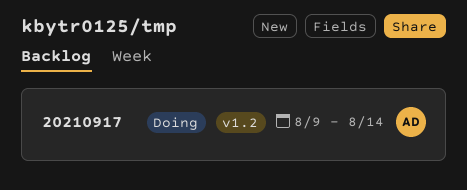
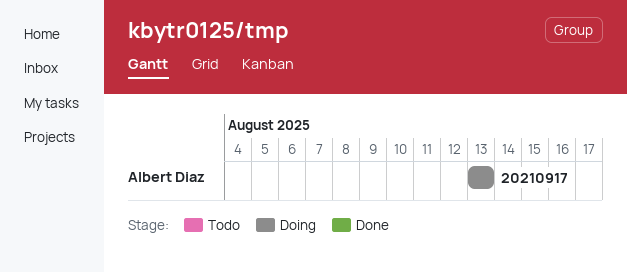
20210917, start: Aug 9 -> Aug 13
20210917, due: Aug 14 -> Aug 13

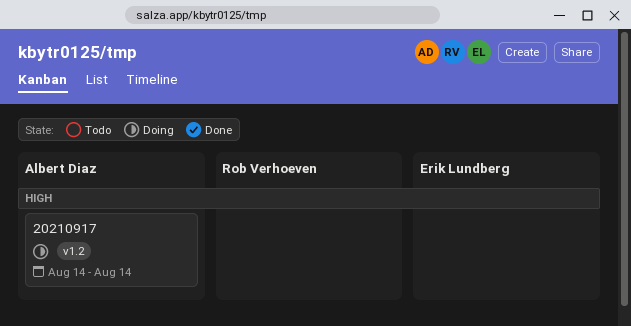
20210917, start: Aug 13 -> Aug 14
20210917, due: Aug 13 -> Aug 14

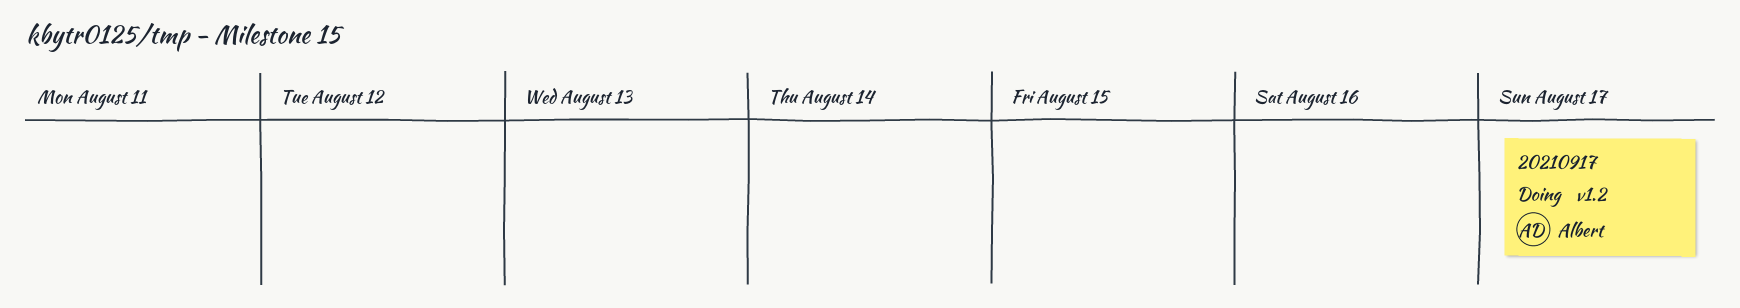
20210917, due: Aug 14 -> Aug 17

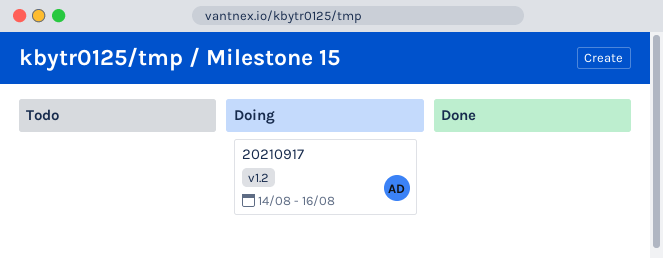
20210917, due: Aug 17 -> Aug 16

